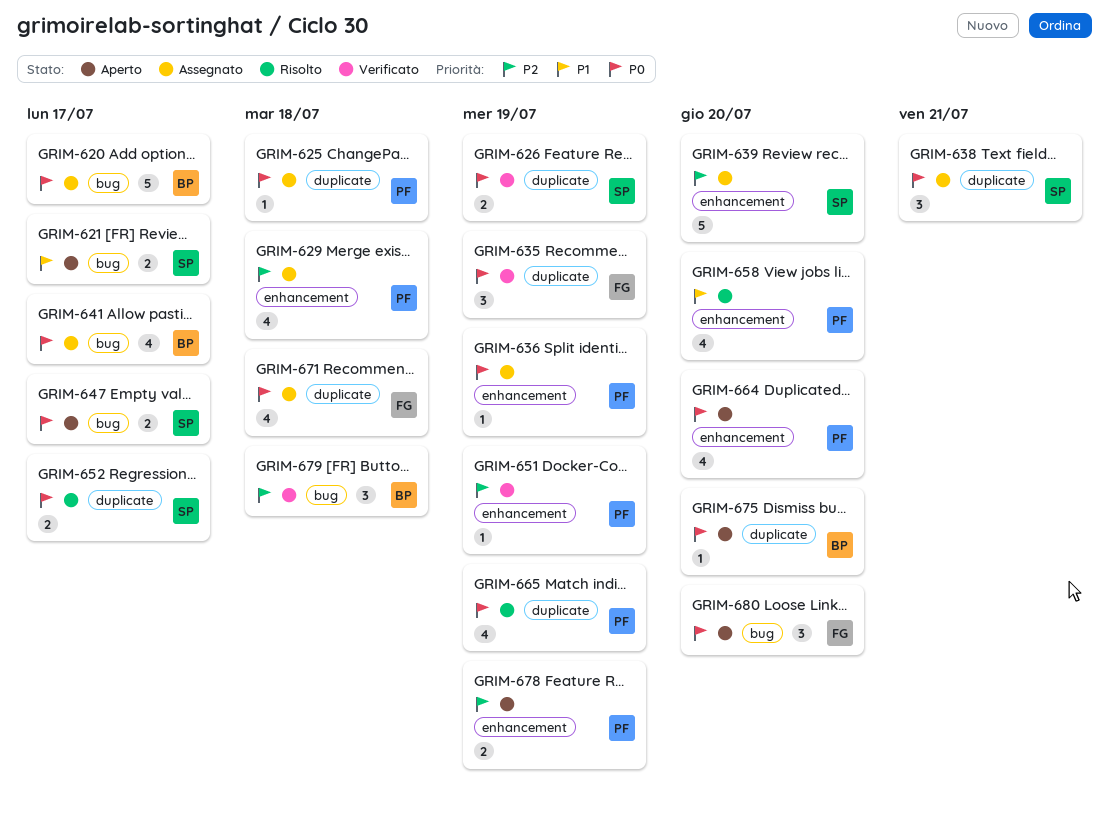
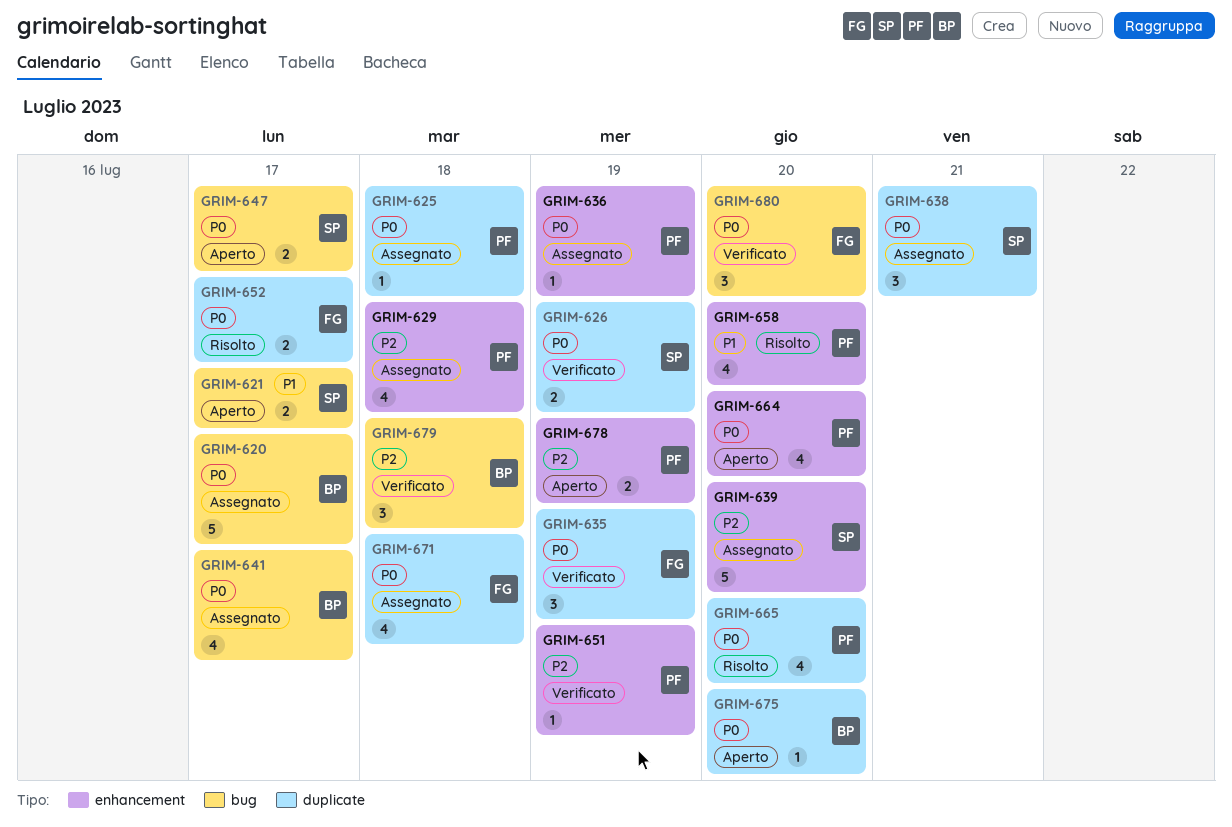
GRIM-652, owner: SP -> FG
GRIM-665, due: Jul 19 -> Jul 20
GRIM-680, status: Aperto -> Verificato

